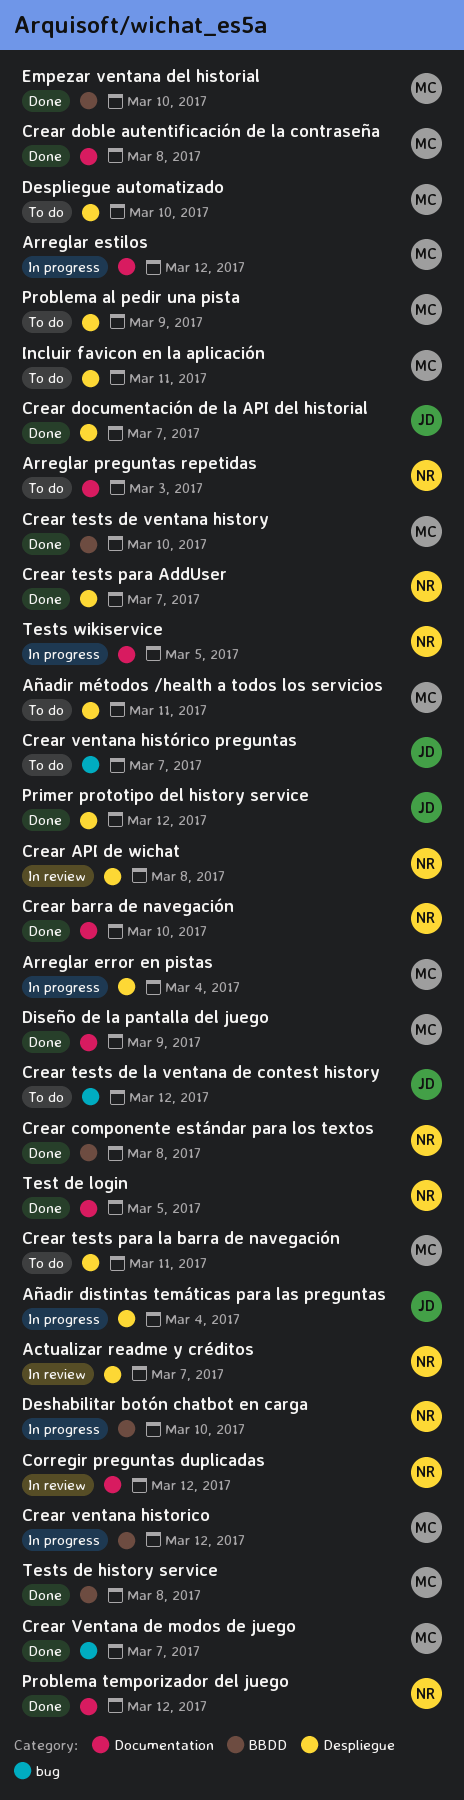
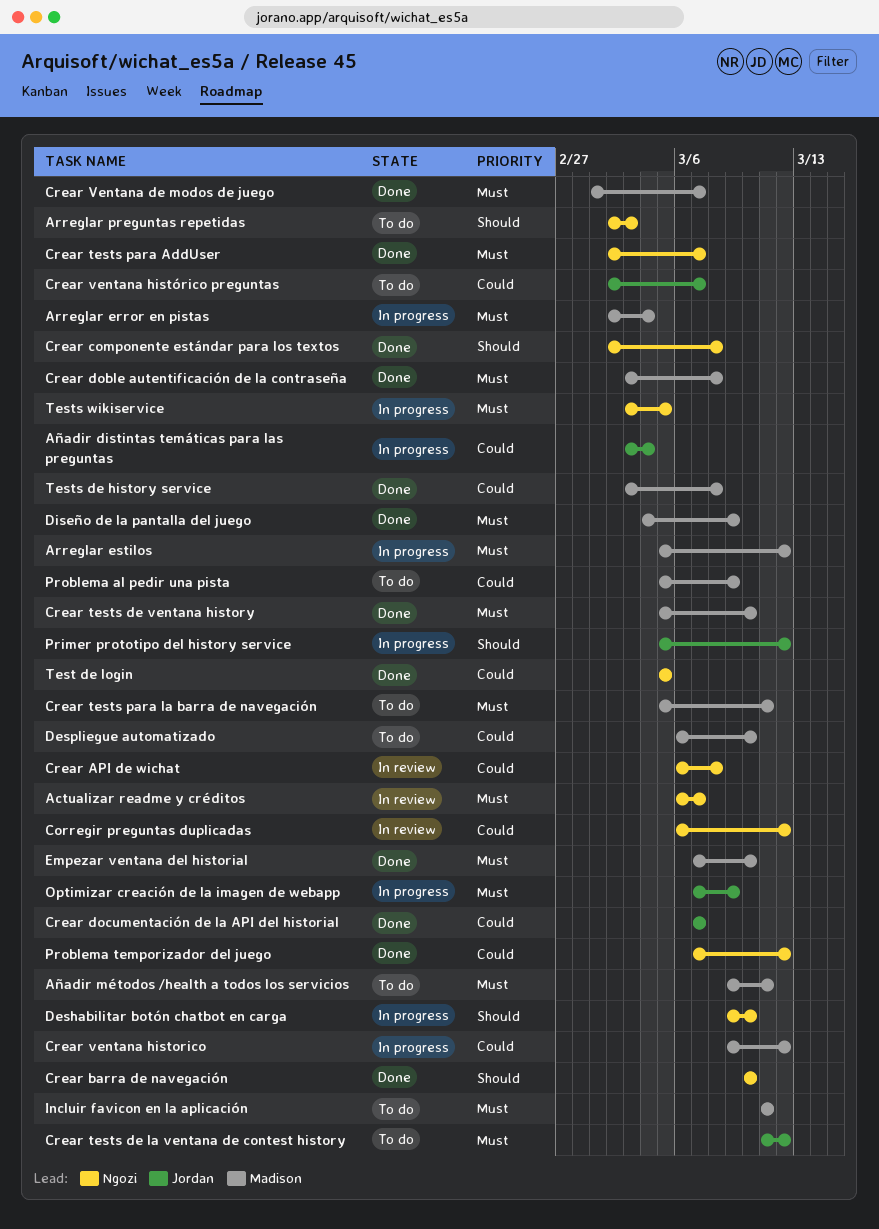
Optimizar creación de la imagen de webapp: none -> present
Primer prototipo del history service, status: Done -> In progress

